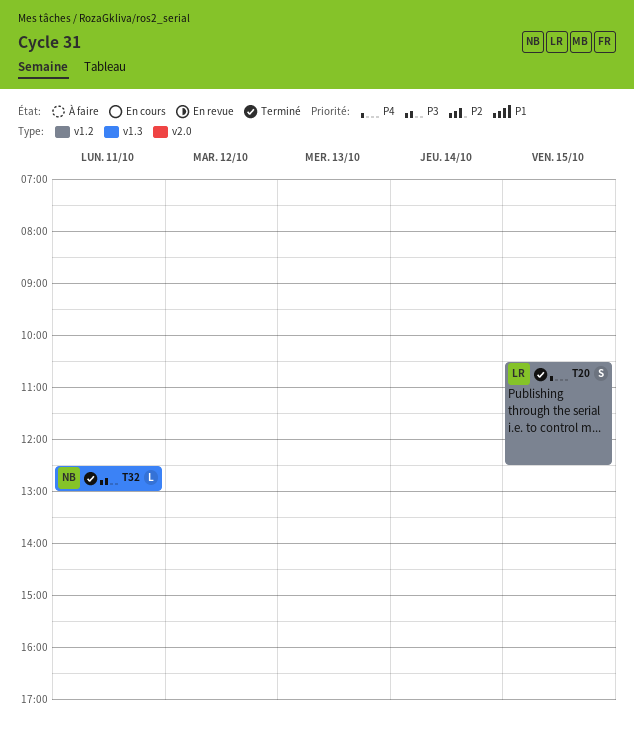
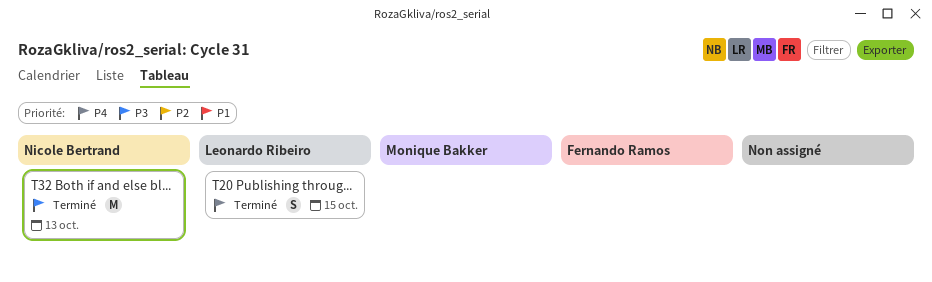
T32, estimate: L -> M
T32, day: Oct 11 -> Oct 13

